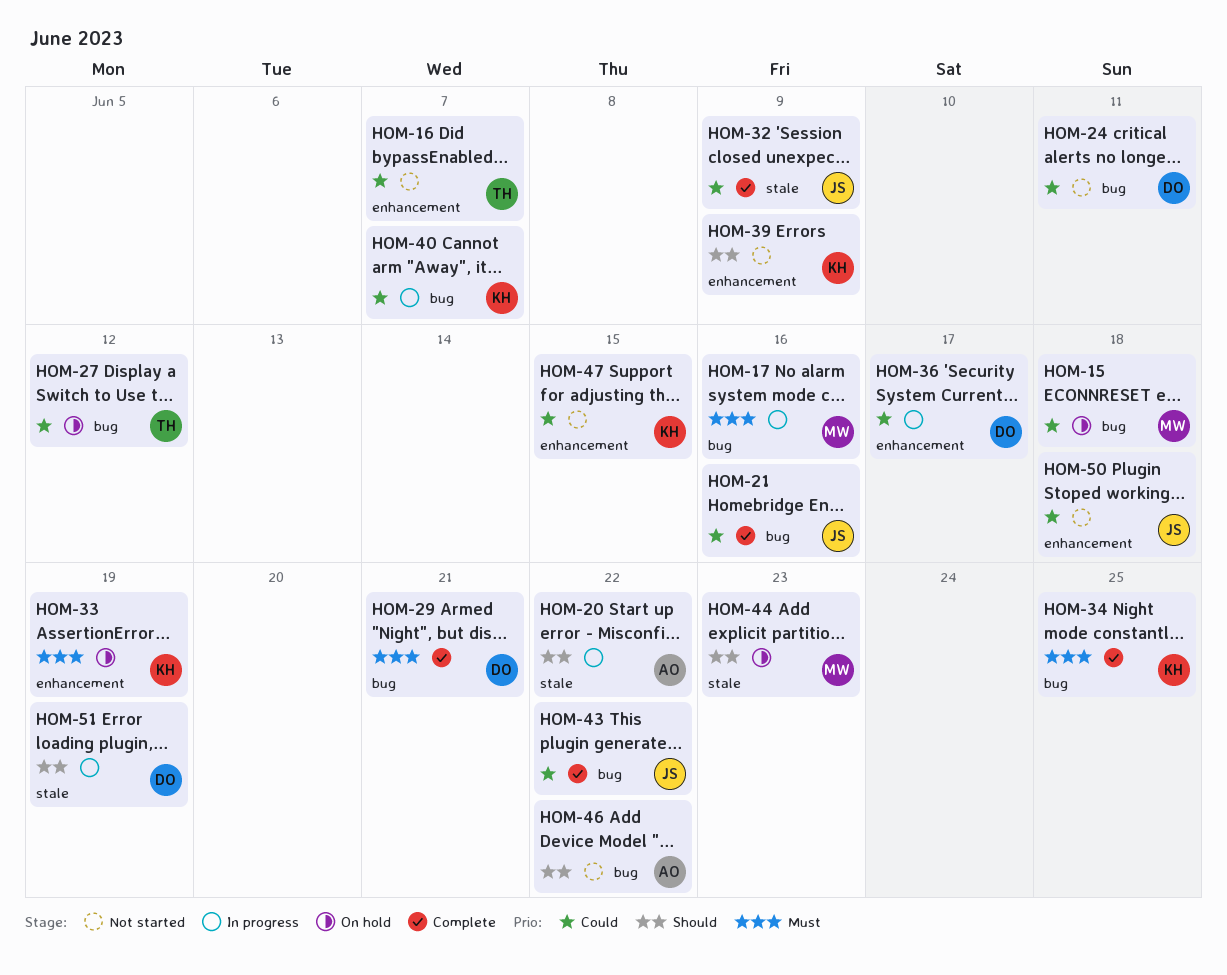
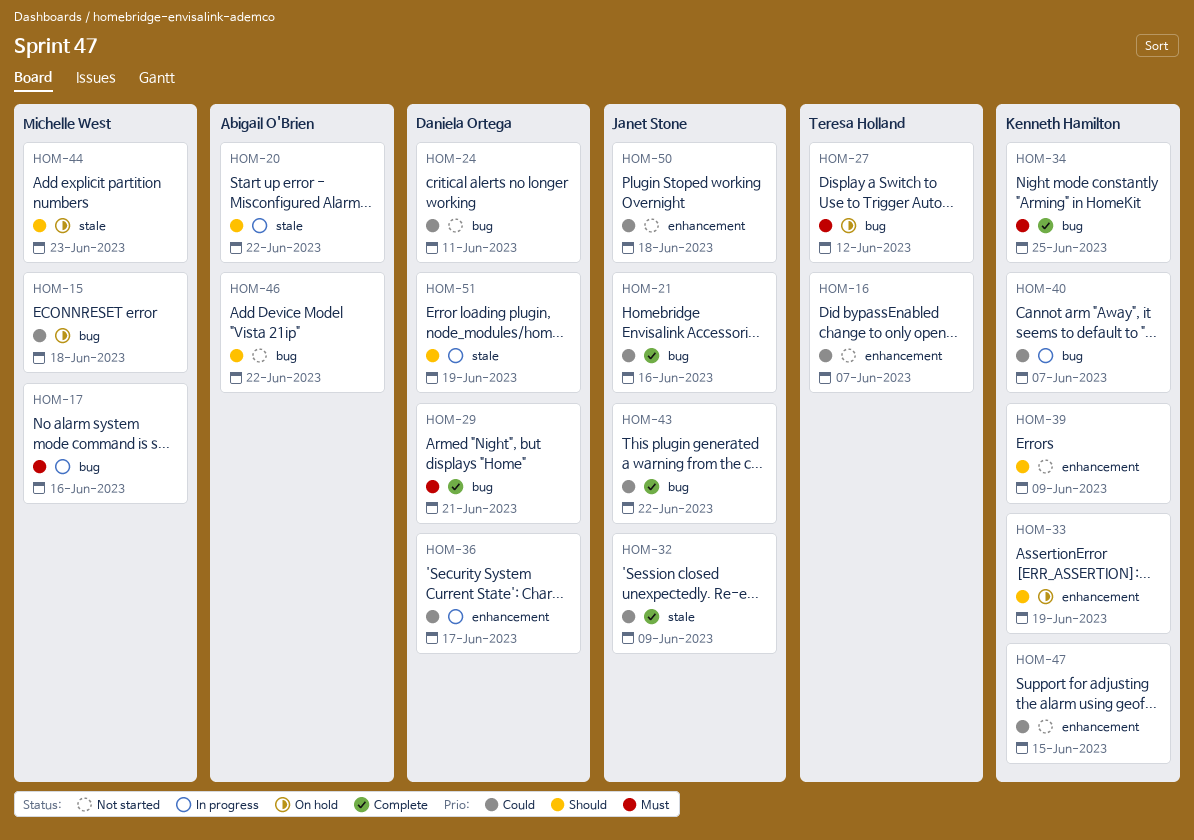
HOM-27, priority: Could -> Must
HOM-33, priority: Must -> Should

